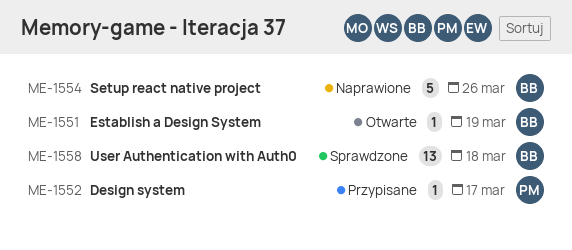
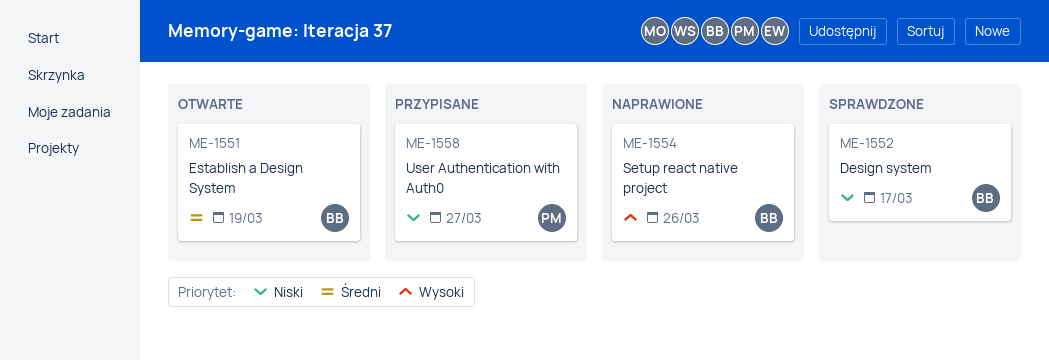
ME-1552, status: Przypisane -> Sprawdzone
ME-1552, owner: PM -> BB
ME-1558, status: Sprawdzone -> Przypisane
ME-1558, owner: BB -> PM
ME-1558, due: Mar 18 -> Mar 27

